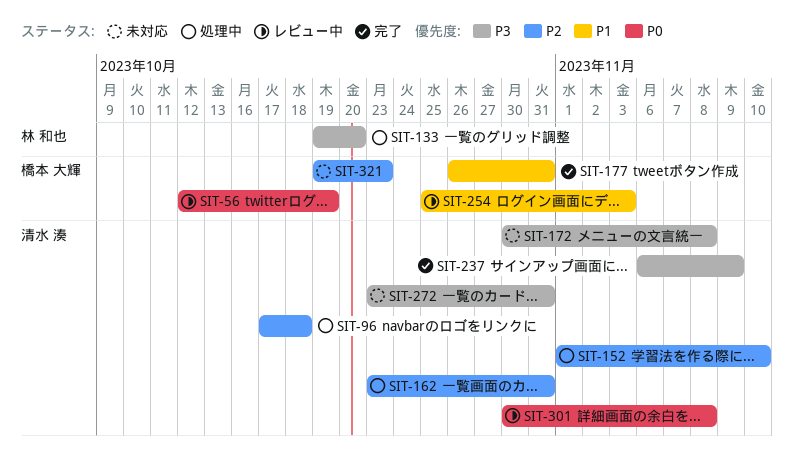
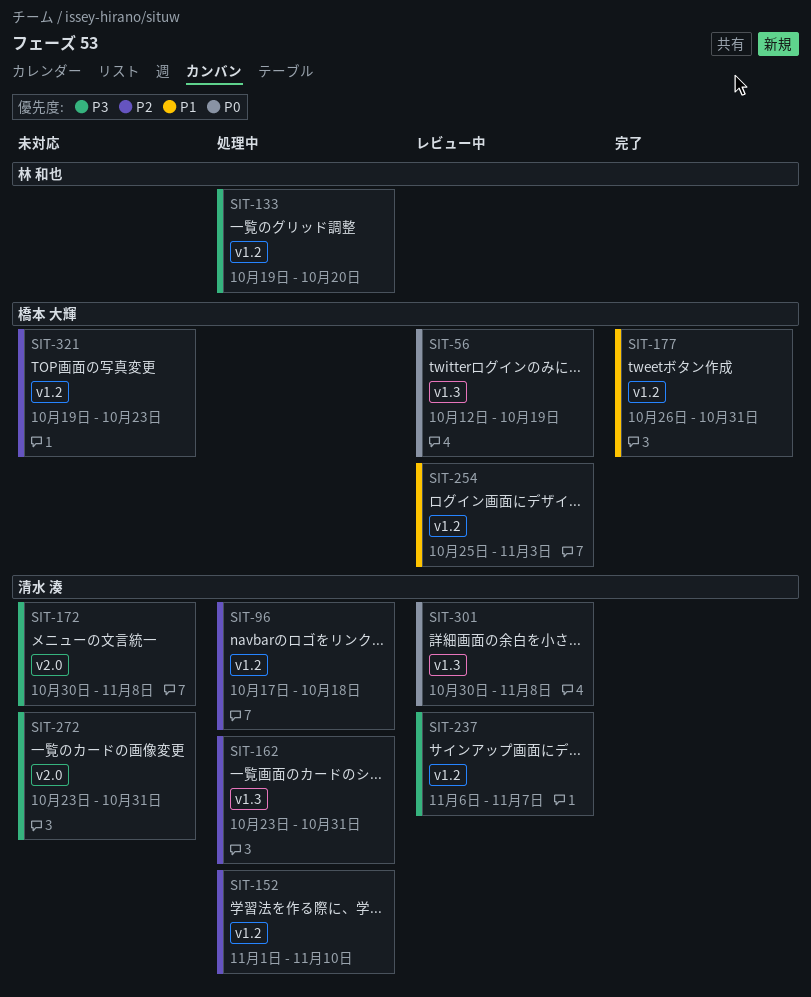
SIT-237, status: 完了 -> レビュー中
SIT-237, due: Nov 9 -> Nov 7

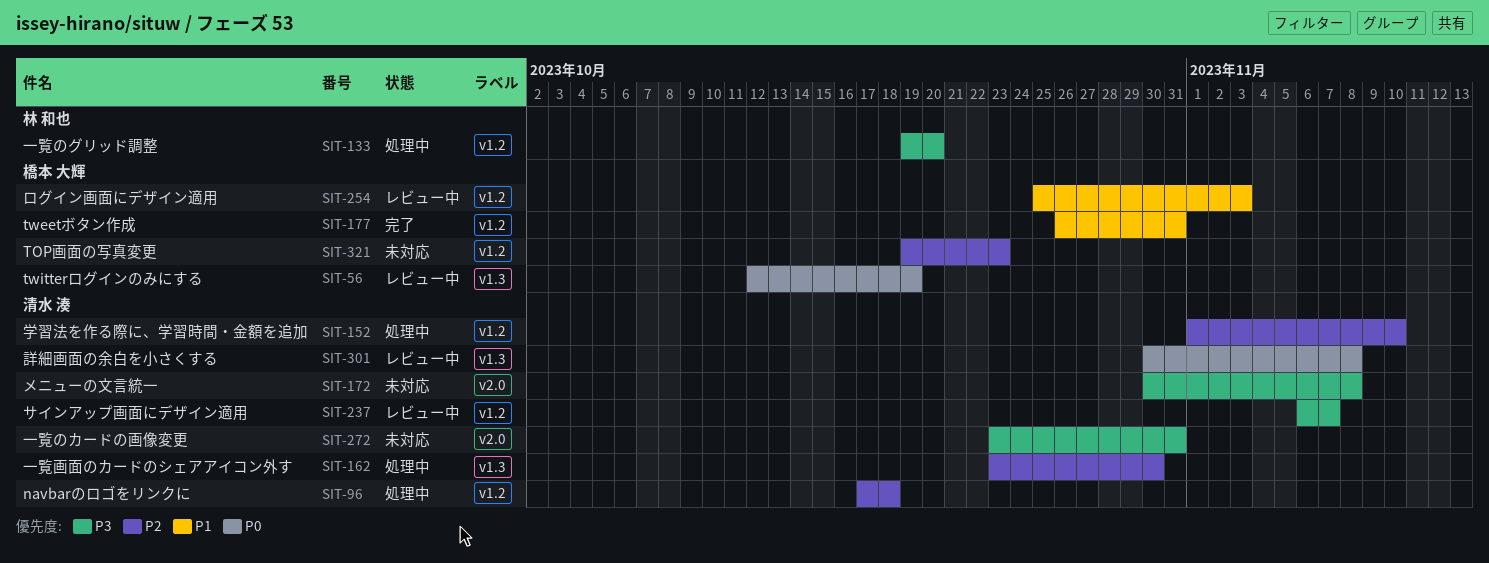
SIT-162, due: Oct 31 -> Oct 30

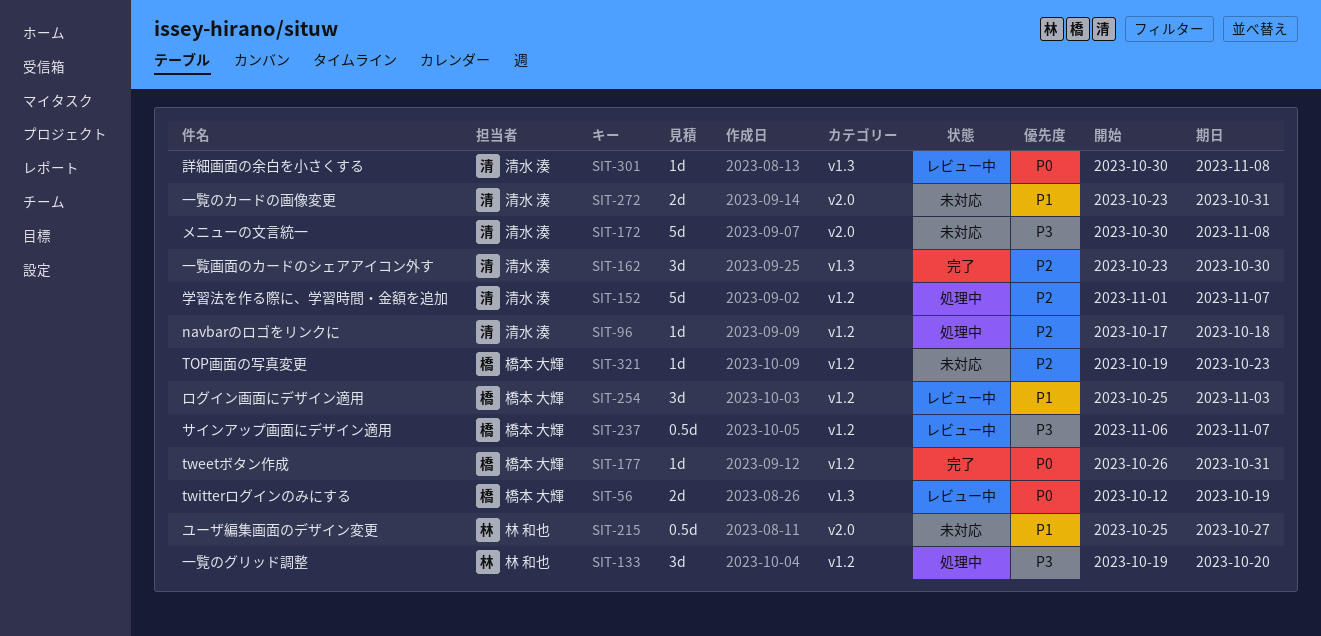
SIT-152, due: Nov 10 -> Nov 7
SIT-162, status: 処理中 -> 完了
SIT-177, priority: P1 -> P0
SIT-215: none -> present
SIT-237, owner: 清水 湊 -> 橋本 大輝
SIT-272, priority: P3 -> P1

